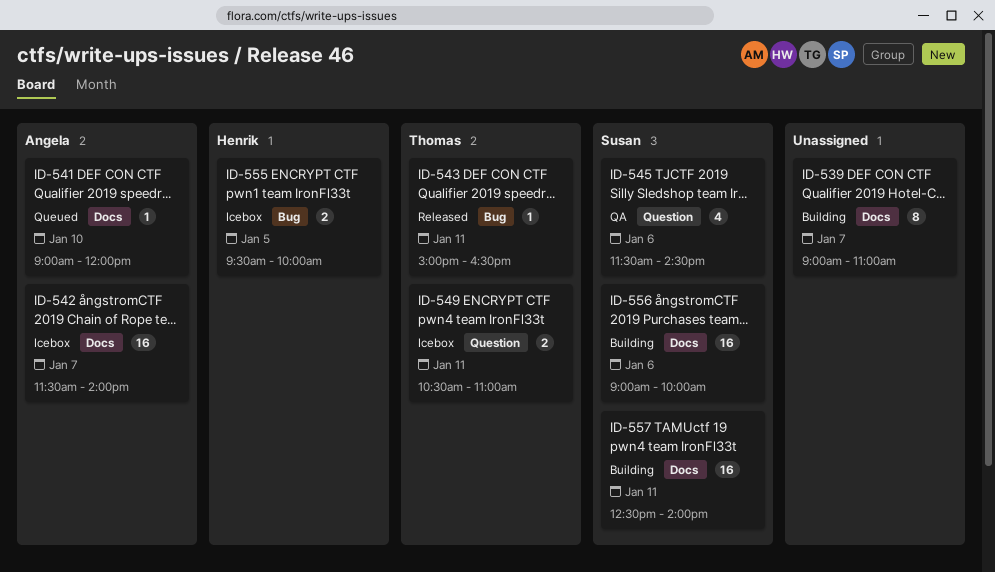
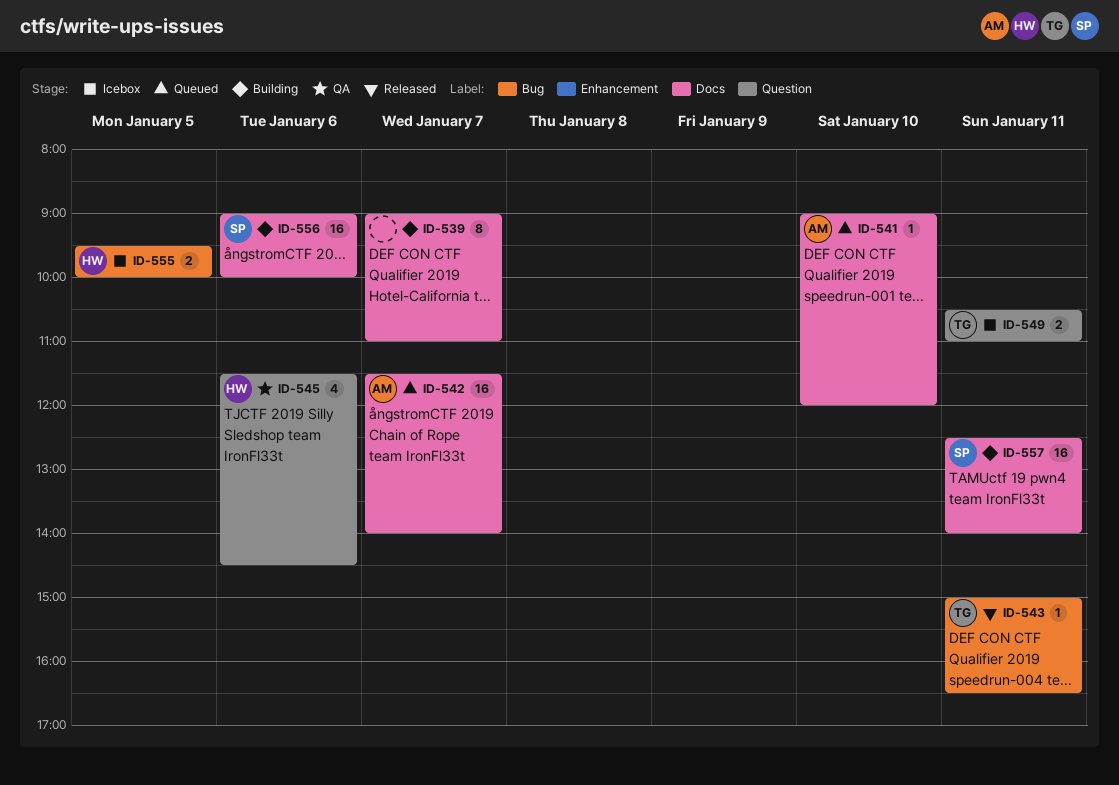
ID-542, status: Icebox -> Queued
ID-545, owner: Susan -> Henrik

